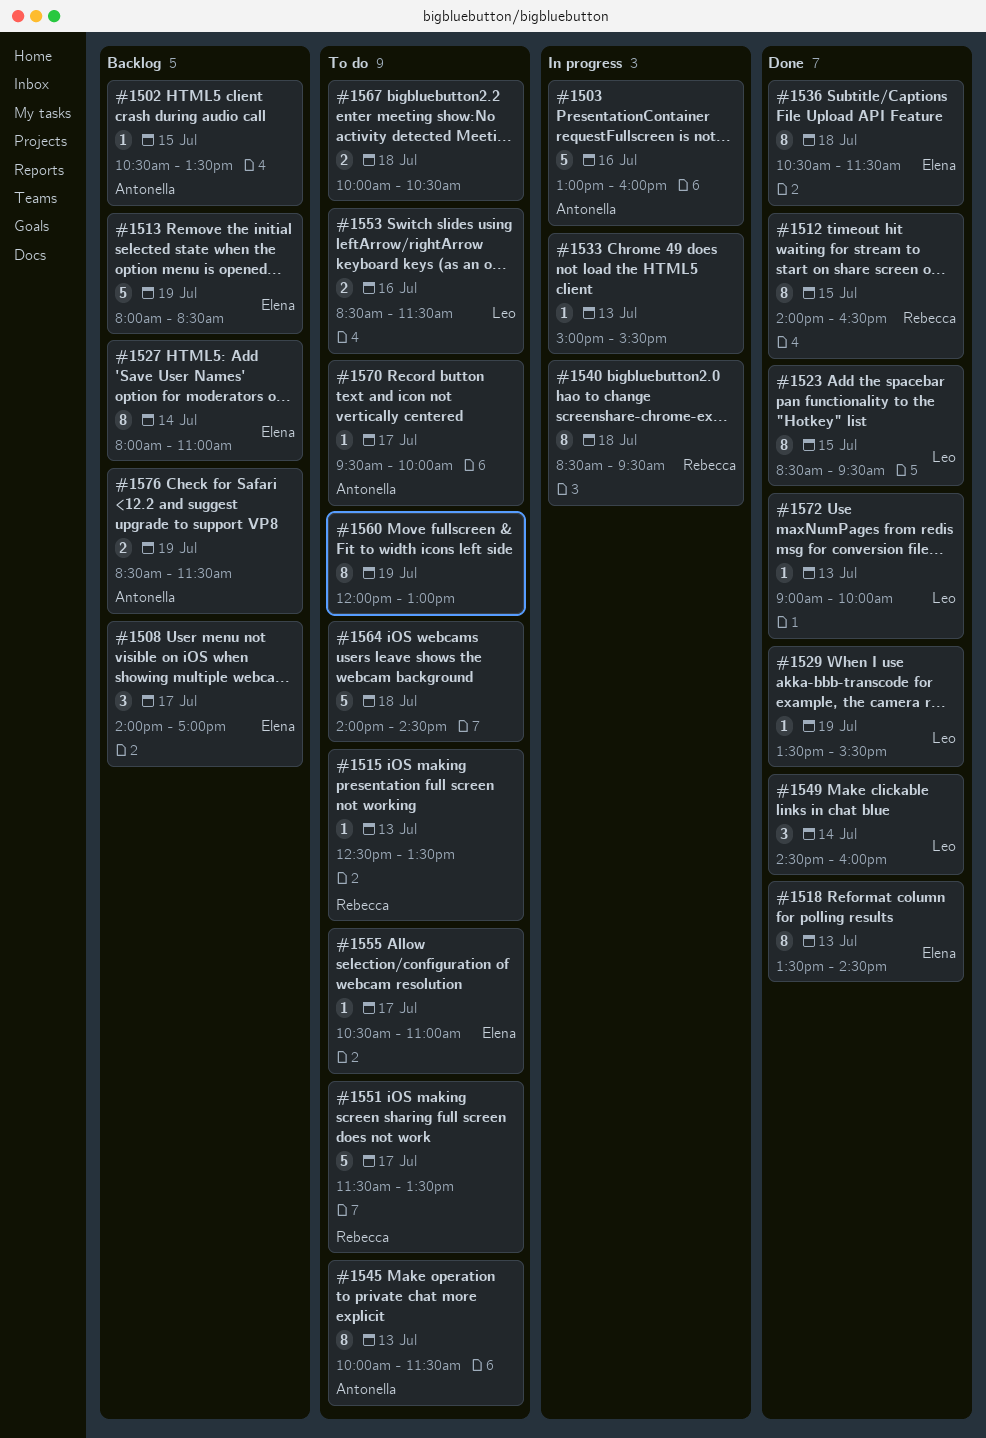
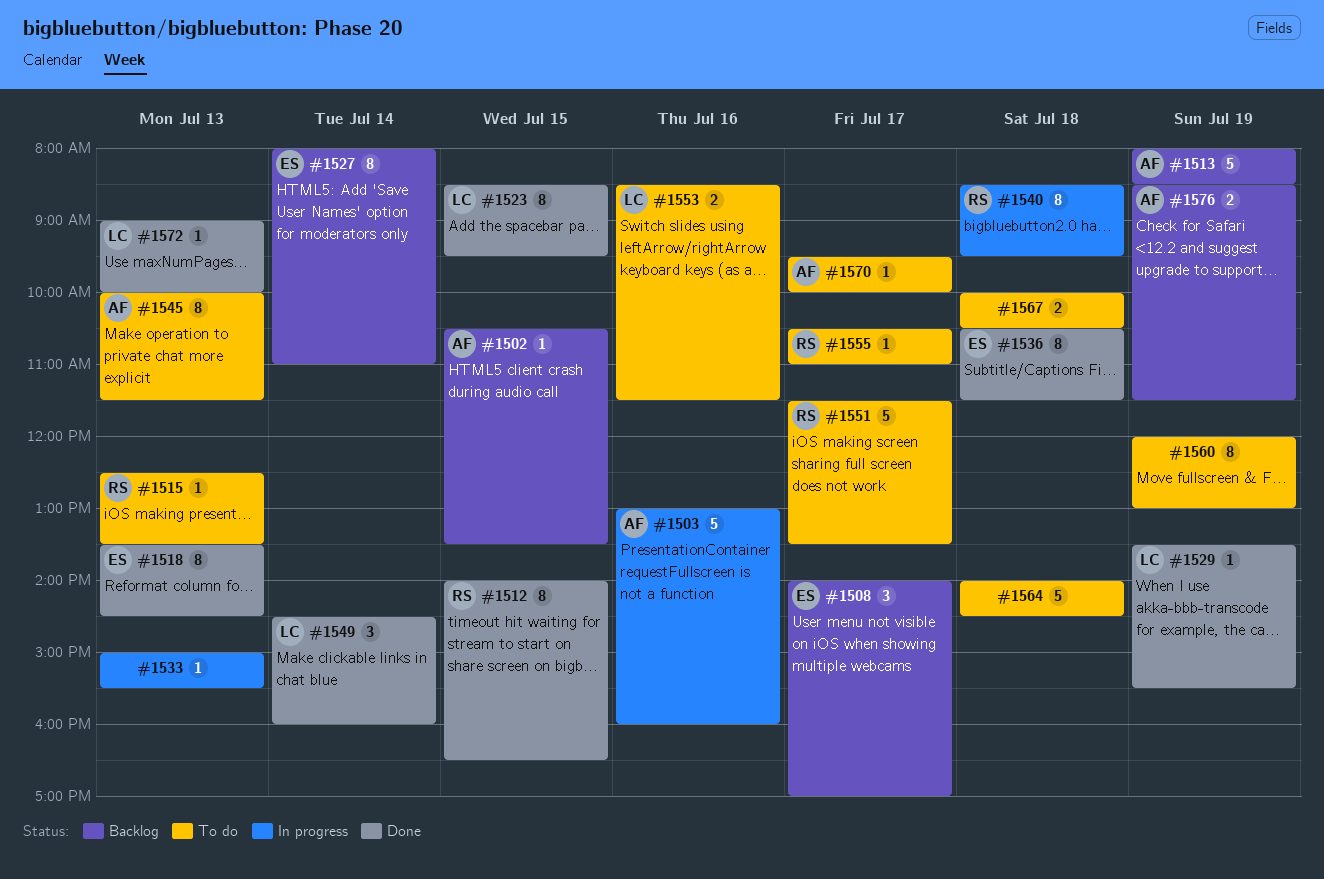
#1513, owner: Elena -> Antonella
#1555, owner: Elena -> Rebecca

